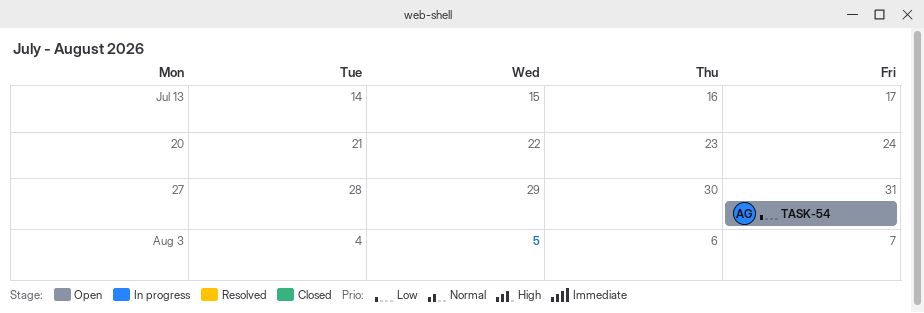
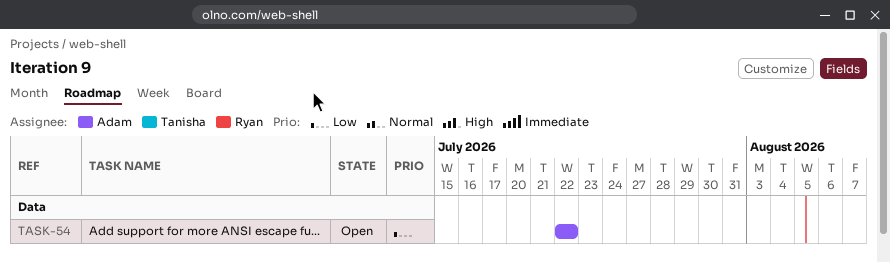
TASK-54, start: Jul 31 -> Jul 22
TASK-54, due: Jul 31 -> Jul 22

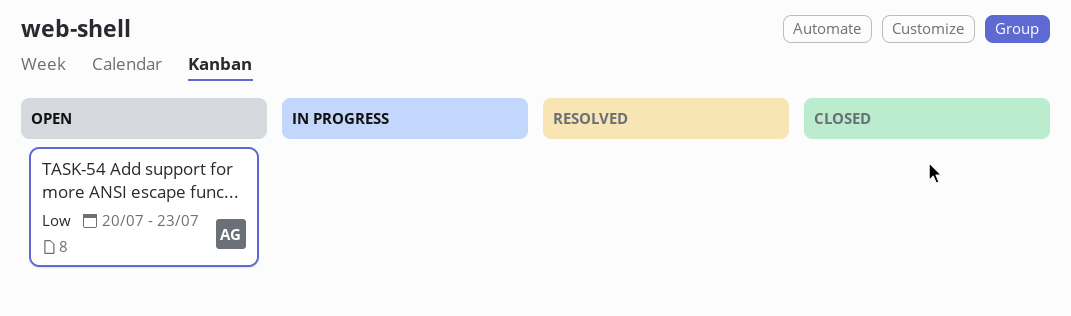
TASK-54, start: Jul 22 -> Jul 20
TASK-54, due: Jul 22 -> Jul 23

